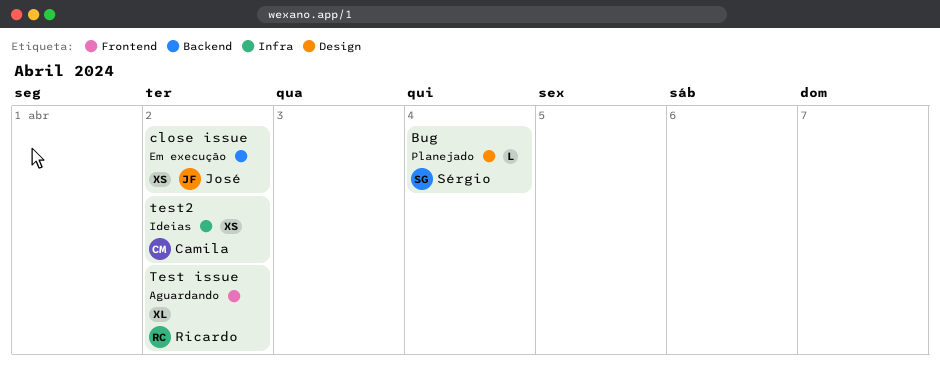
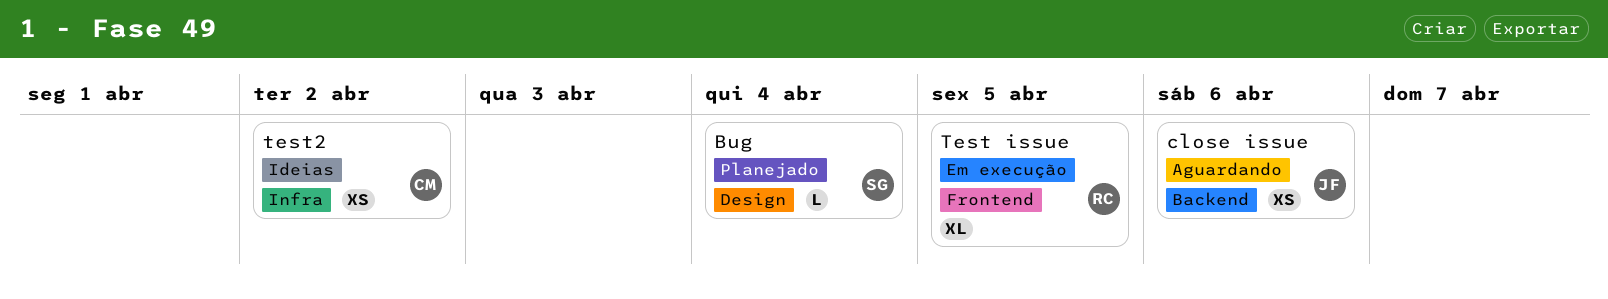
close issue, status: Em execução -> Aguardando
close issue, due: Apr 2 -> Apr 6
Test issue, status: Aguardando -> Em execução
Test issue, due: Apr 2 -> Apr 5

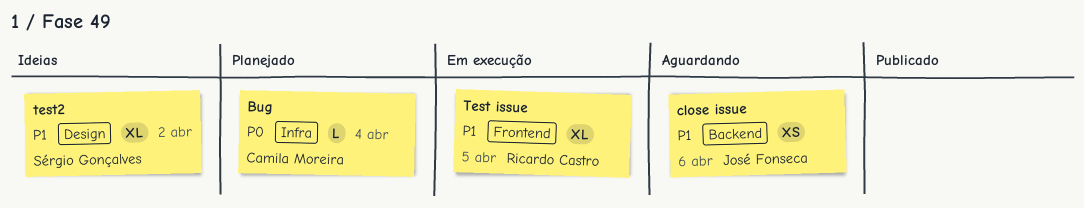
Bug, owner: Sérgio Gonçalves -> Camila Moreira
Bug, label: Design -> Infra
test2, owner: Camila Moreira -> Sérgio Gonçalves
test2, label: Infra -> Design
test2, estimate: XS -> XL

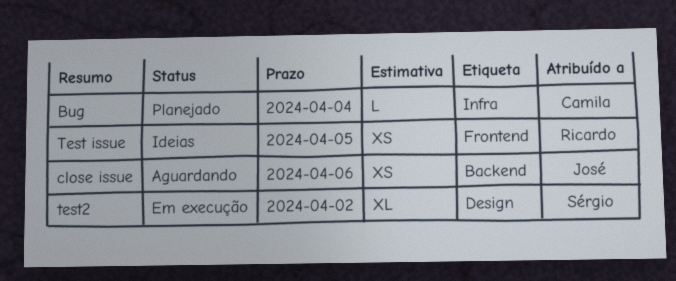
Test issue, status: Em execução -> Ideias
Test issue, estimate: XL -> XS
test2, status: Ideias -> Em execução

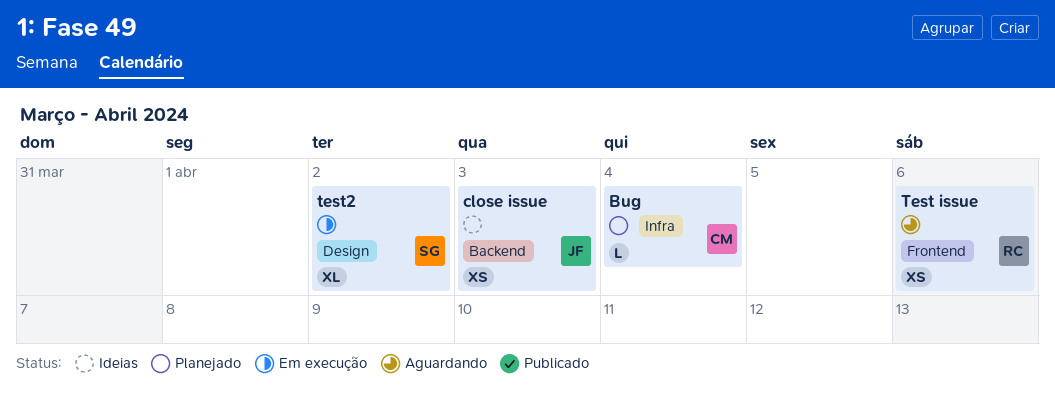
close issue, status: Aguardando -> Ideias
close issue, due: Apr 6 -> Apr 3
Test issue, status: Ideias -> Aguardando
Test issue, due: Apr 5 -> Apr 6

